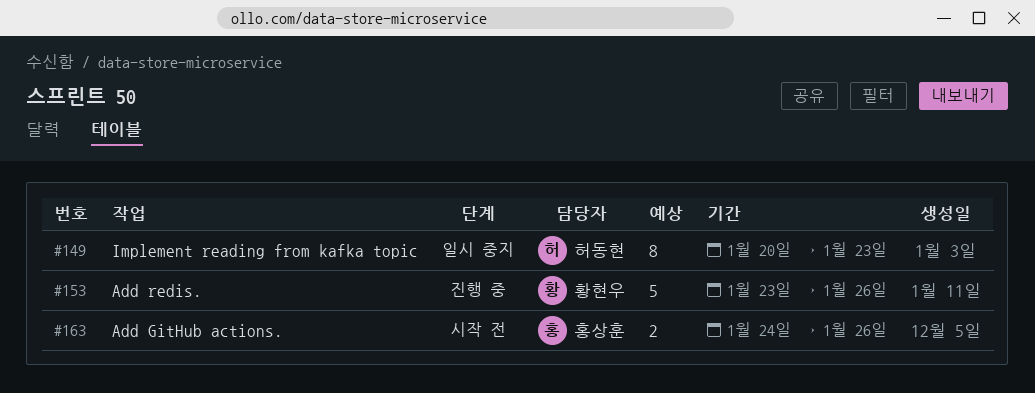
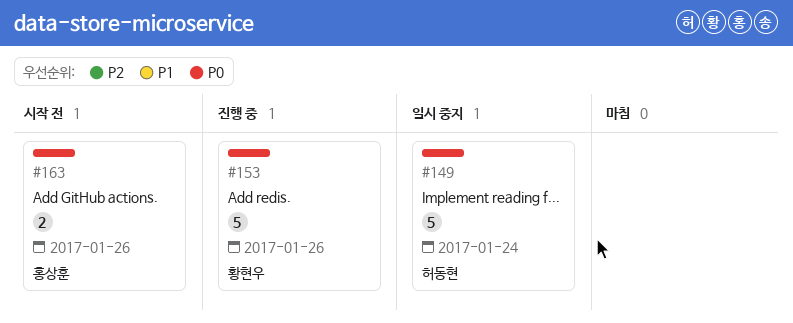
#149, estimate: 8 -> 5
#149, due: Jan 23 -> Jan 24

